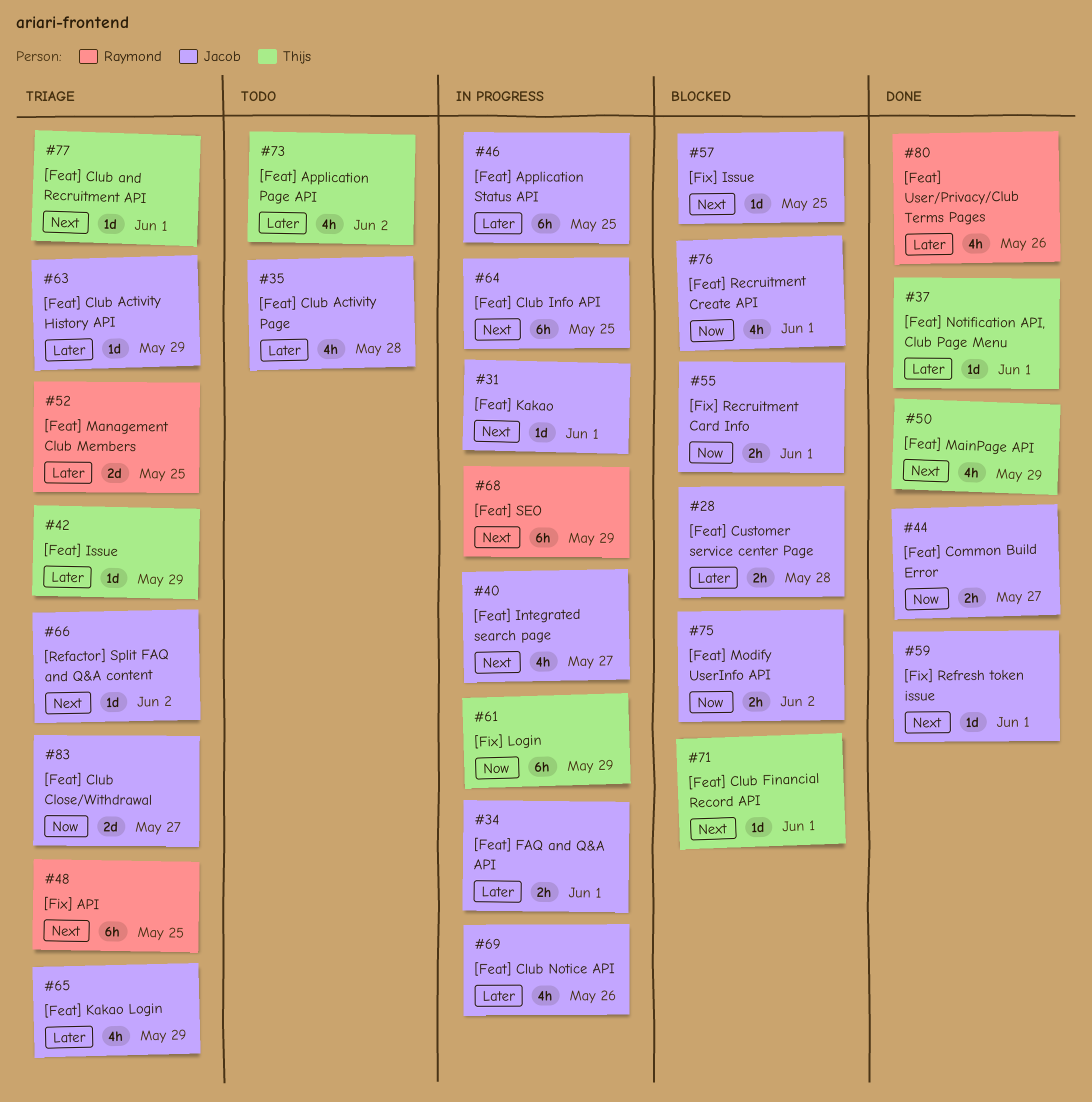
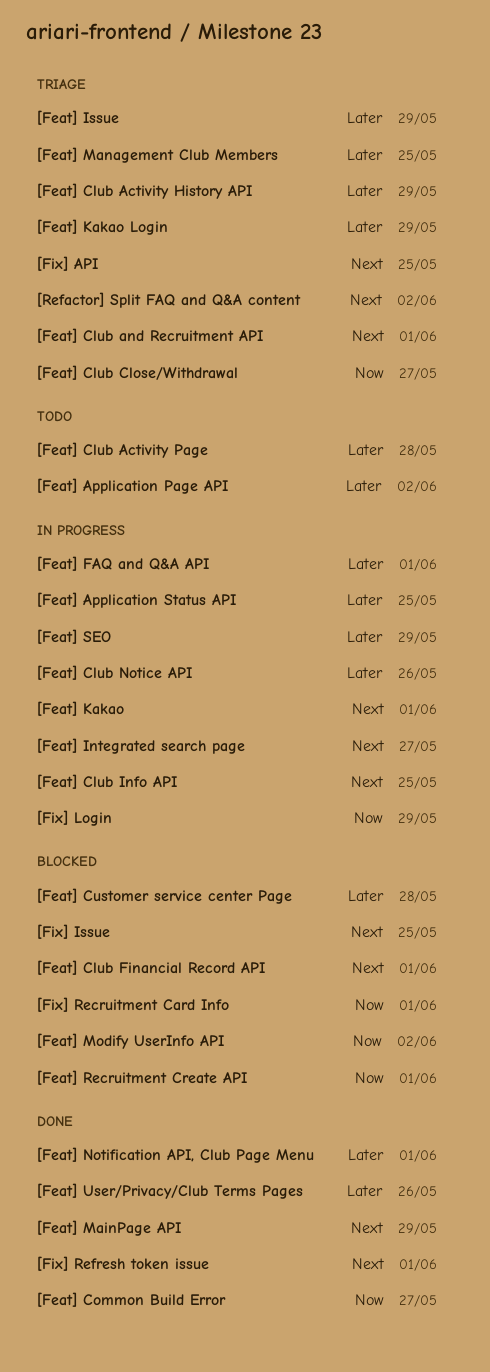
[Feat] SEO, priority: Next -> Later

